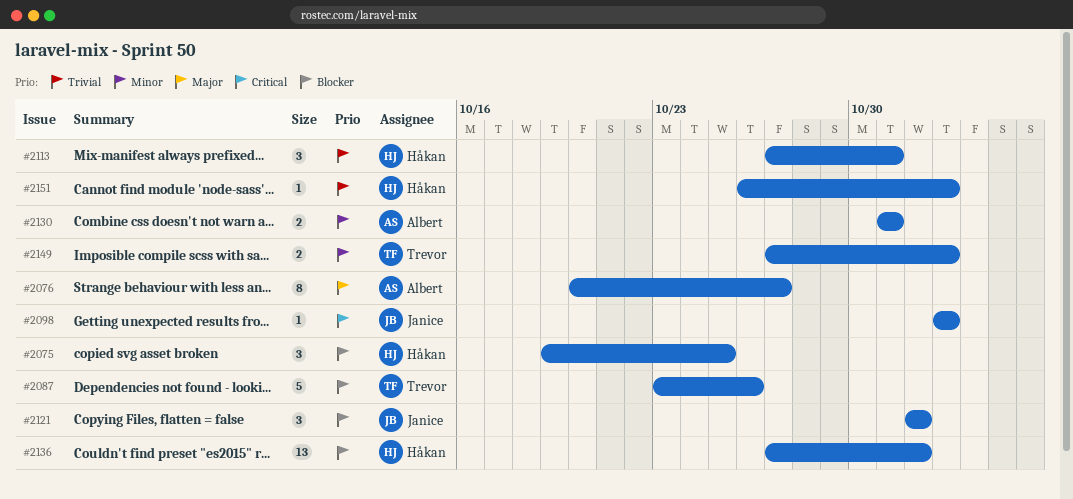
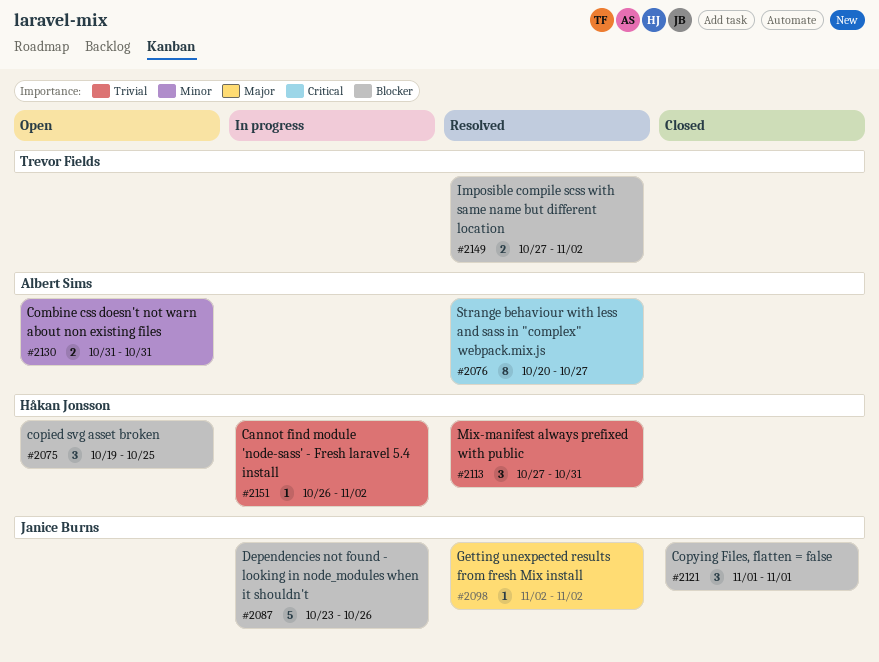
#2076, priority: Major -> Critical
#2087, owner: Trevor Fields -> Janice Burns
#2098, priority: Critical -> Major
#2136: present -> none
#2149, priority: Minor -> Blocker

